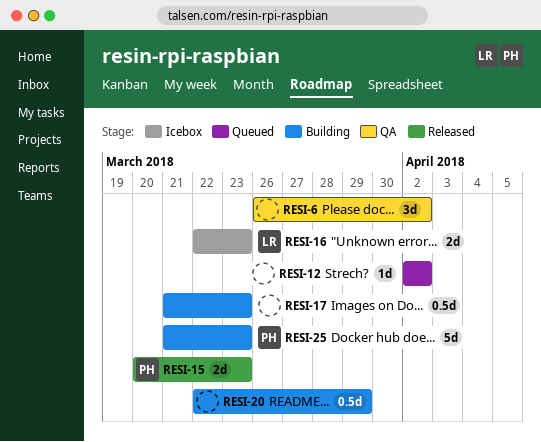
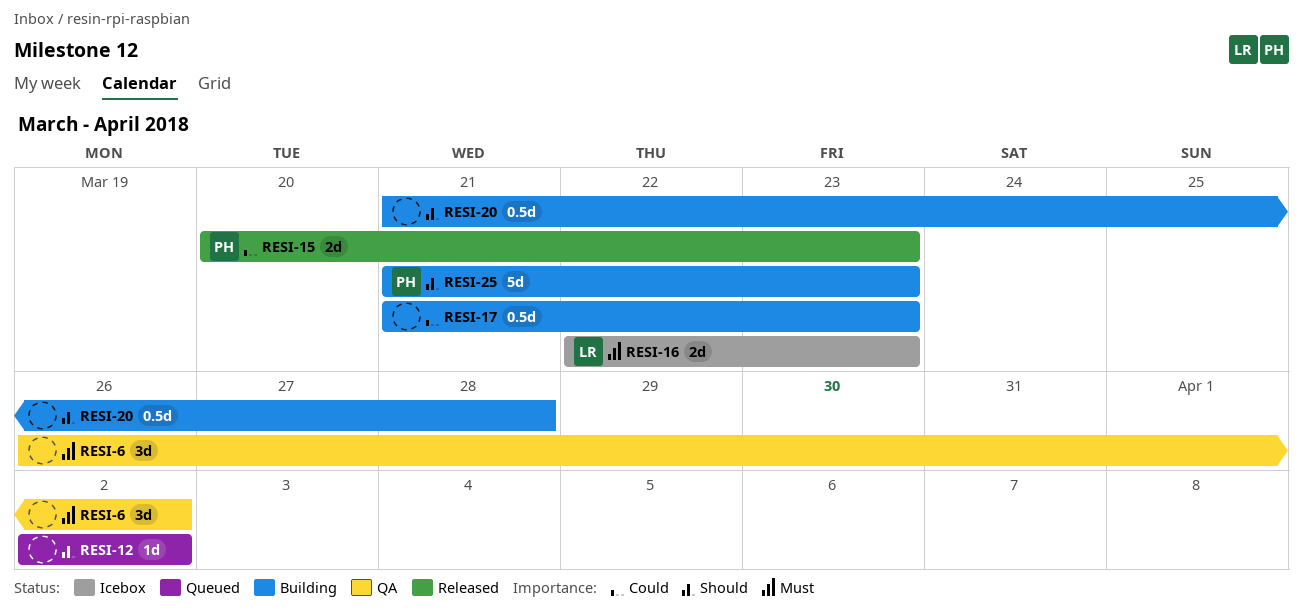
RESI-20, start: Mar 22 -> Mar 21
RESI-20, due: Mar 29 -> Mar 28

